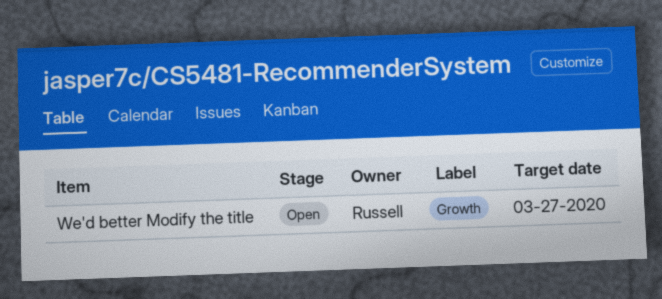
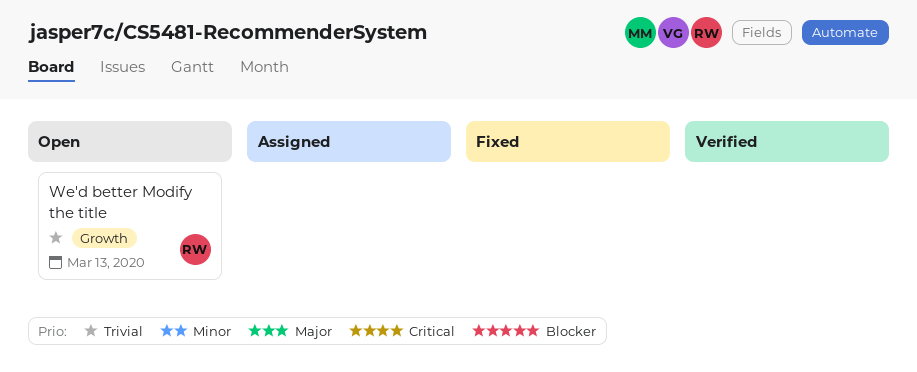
We'd better Modify the title, due: Mar 27 -> Mar 13

